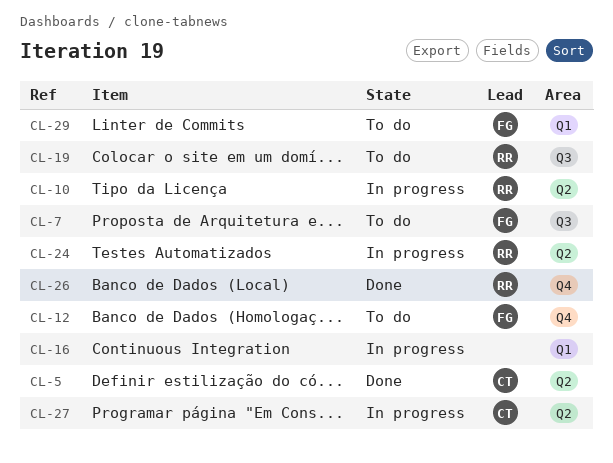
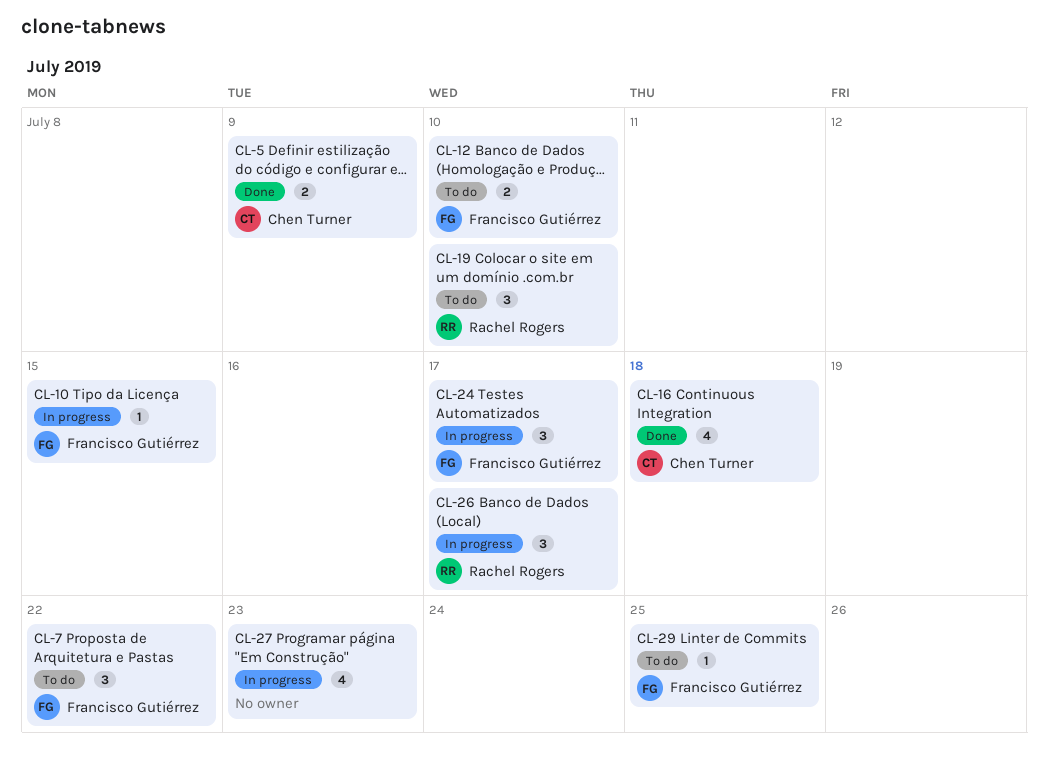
CL-10, owner: Rachel Rogers -> Francisco Gutiérrez
CL-16, status: In progress -> Done
CL-16, owner: none -> Chen Turner
CL-24, owner: Rachel Rogers -> Francisco Gutiérrez
CL-26, status: Done -> In progress
CL-27, owner: Chen Turner -> none

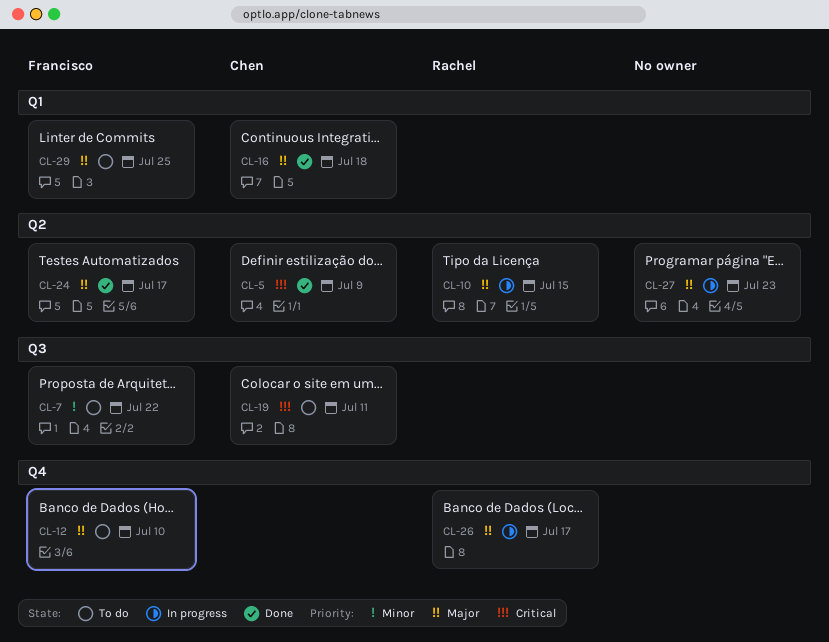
CL-10, owner: Francisco Gutiérrez -> Rachel Rogers
CL-19, owner: Rachel Rogers -> Chen Turner
CL-19, due: Jul 10 -> Jul 11
CL-24, status: In progress -> Done

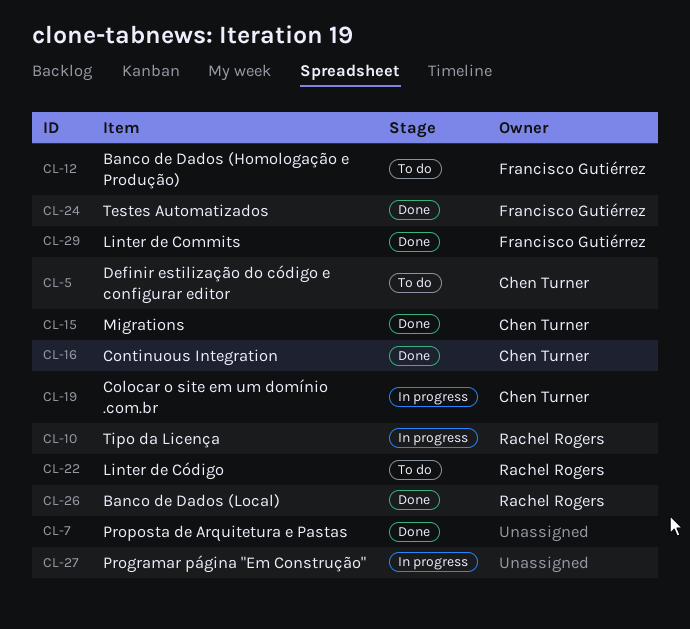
CL-5, status: Done -> To do
CL-7, status: To do -> Done
CL-7, owner: Francisco Gutiérrez -> none
CL-15: none -> present
CL-19, status: To do -> In progress
CL-22: none -> present
CL-26, status: In progress -> Done
CL-29, status: To do -> Done

